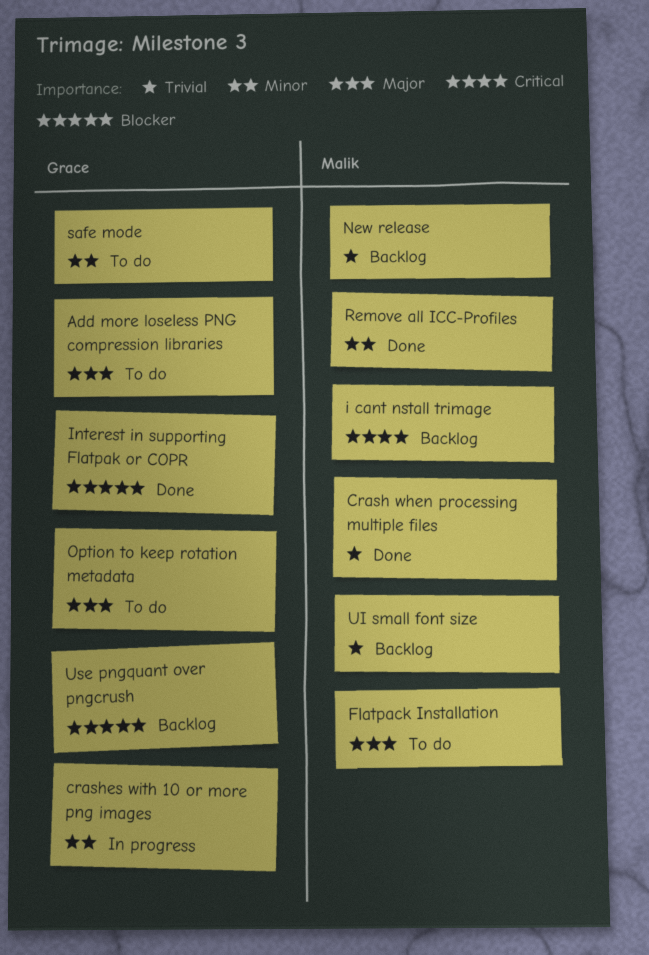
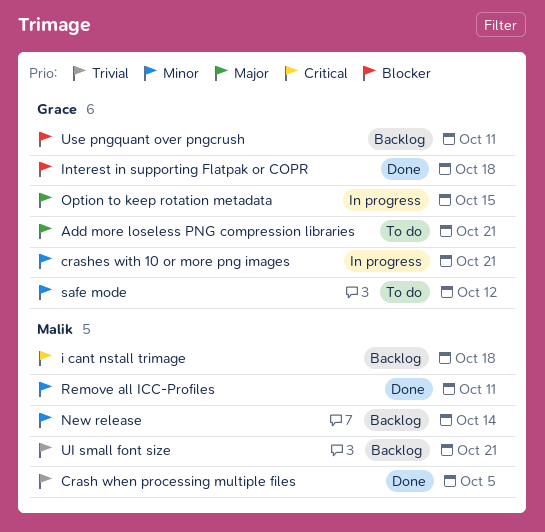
Flatpack Installation: present -> none
New release, priority: Trivial -> Minor
Option to keep rotation metadata, status: To do -> In progress

